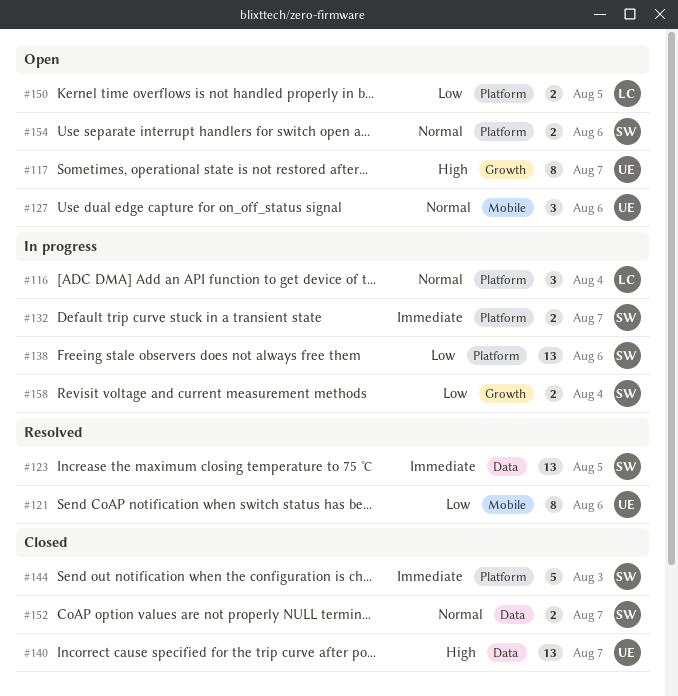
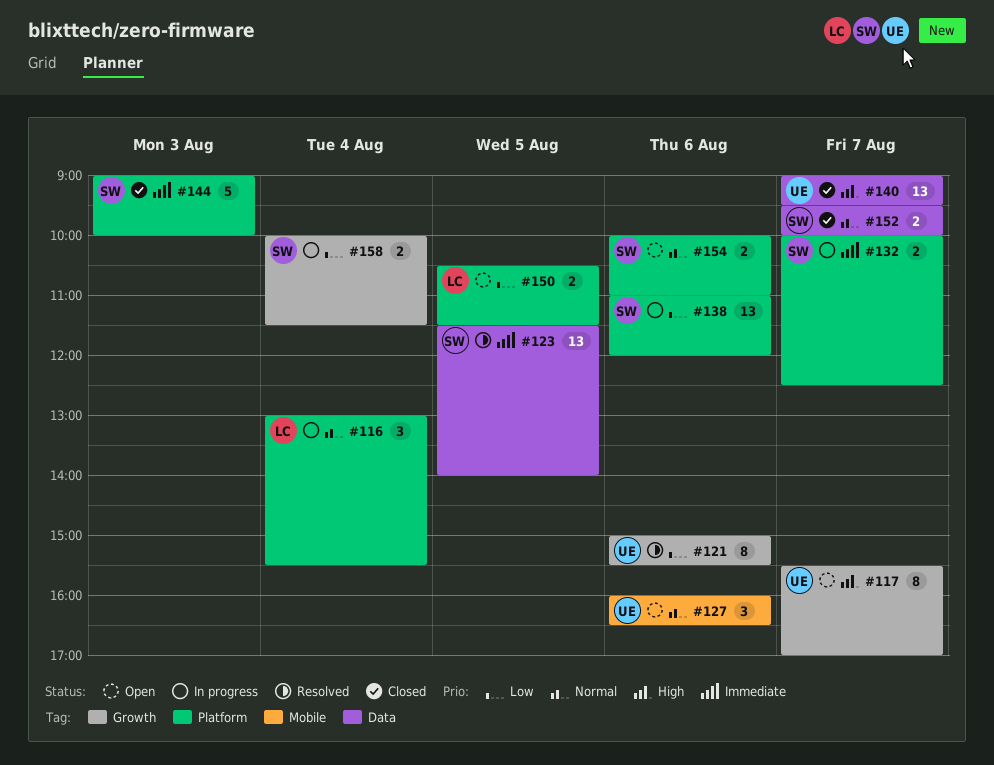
#121, label: Mobile -> Growth

